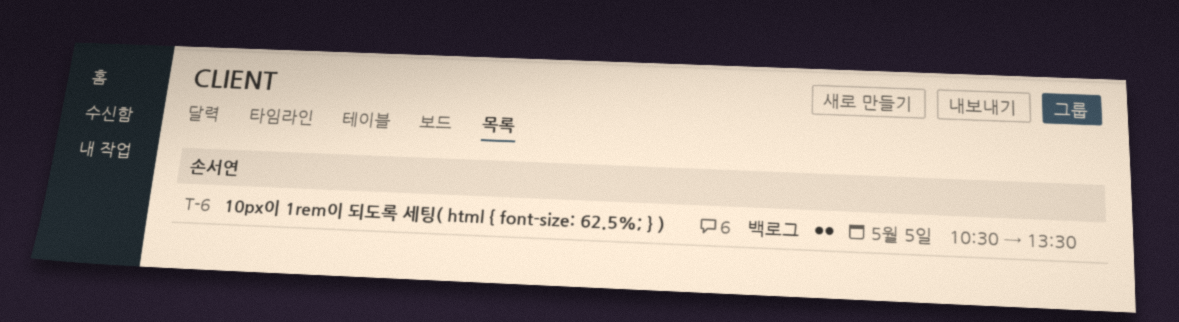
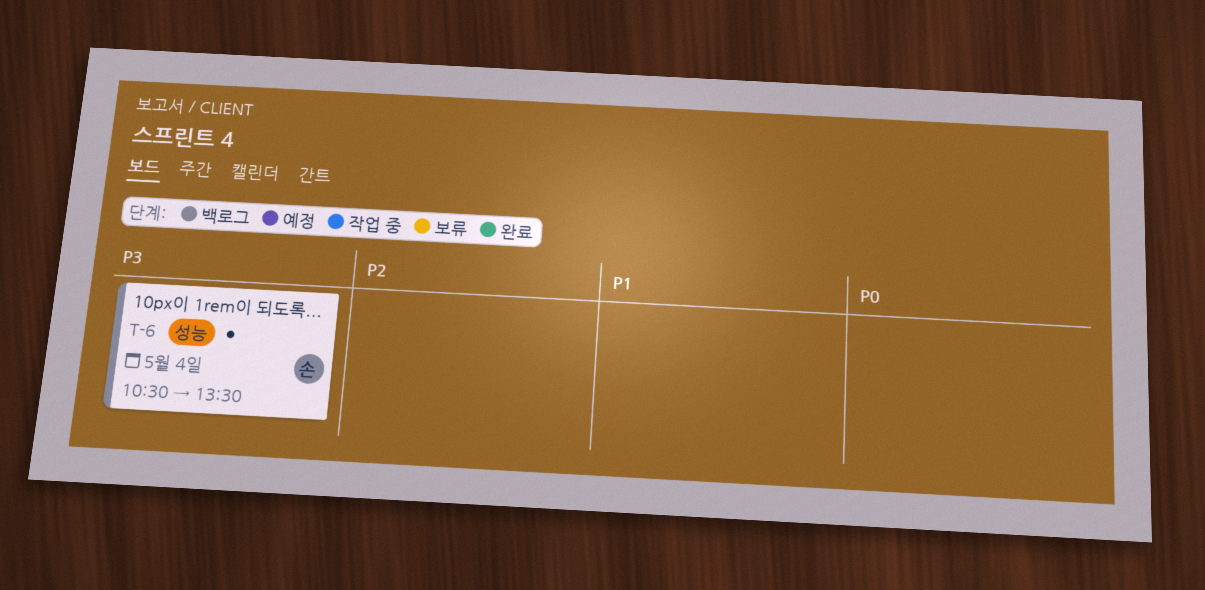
T-6, estimate: 2 -> 1
T-6, day: May 5 -> May 4

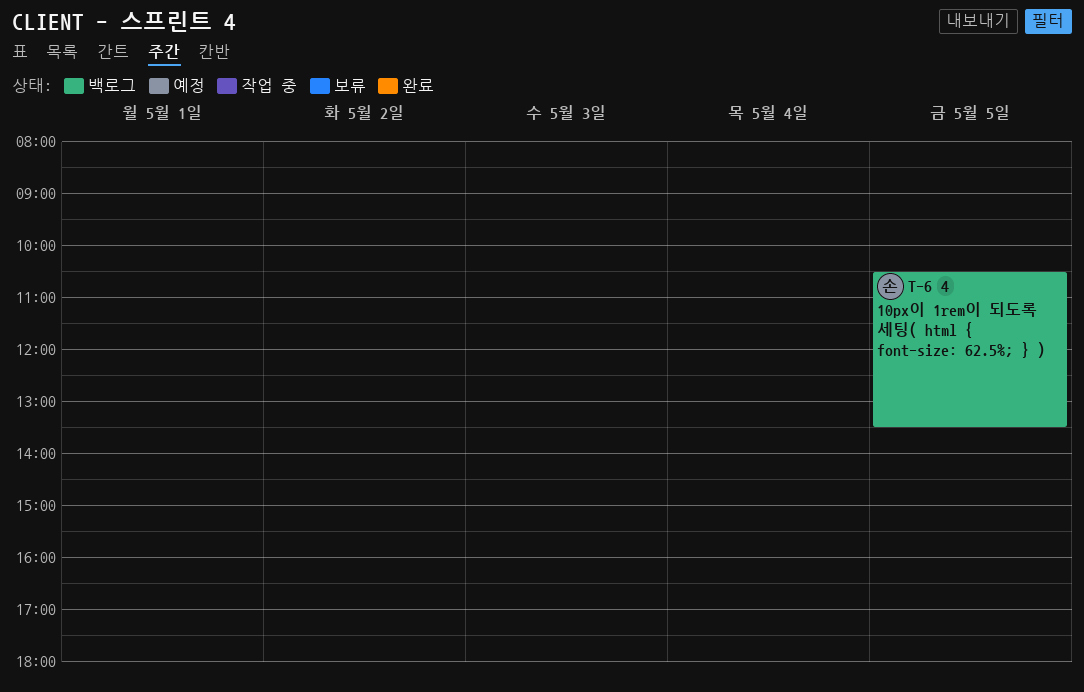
T-6, estimate: 1 -> 4
T-6, day: May 4 -> May 5

